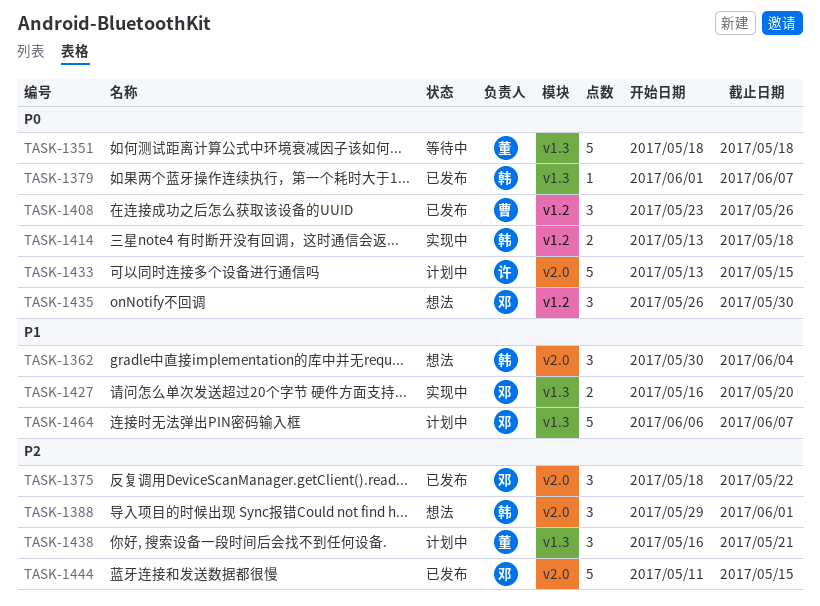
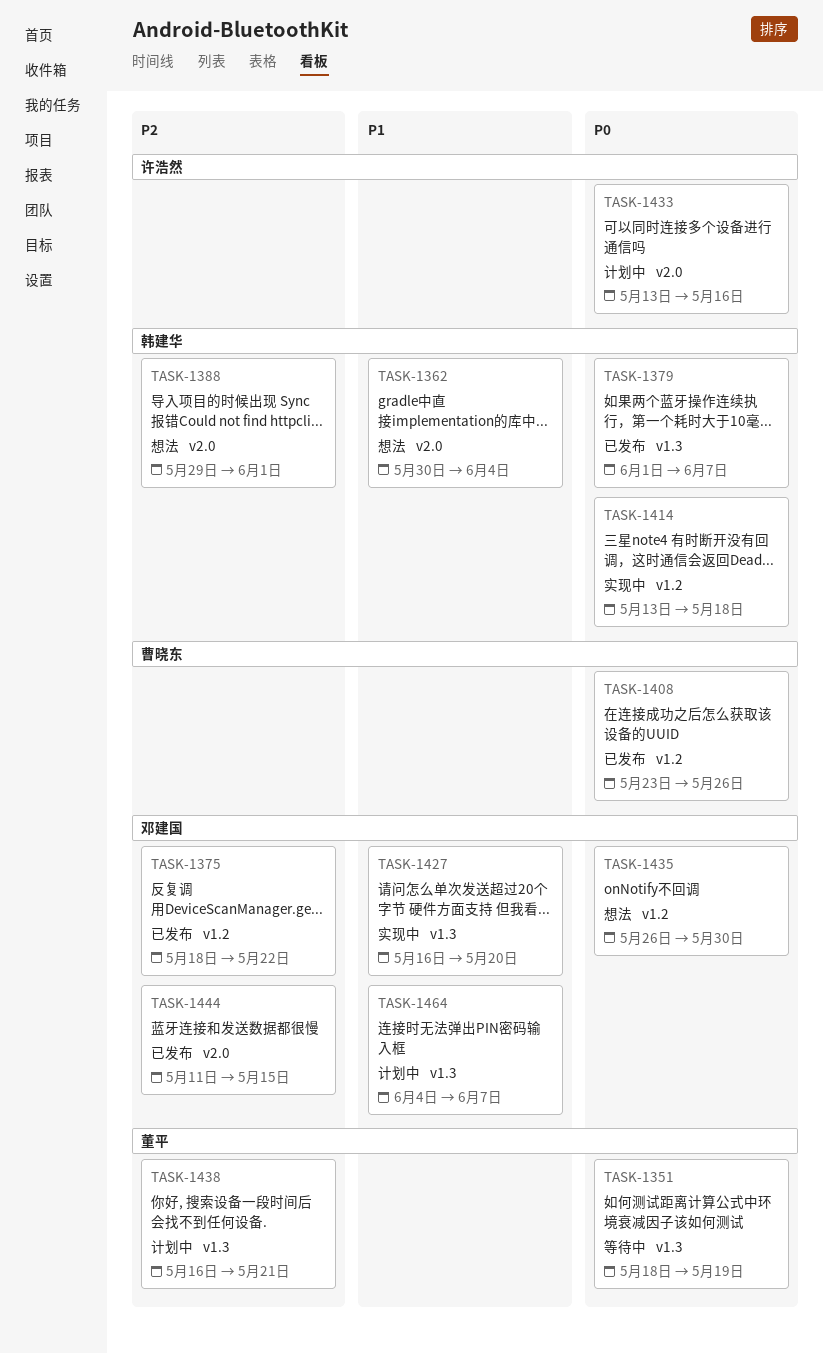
TASK-1351, due: May 18 -> May 19
TASK-1375, label: v2.0 -> v1.2
TASK-1433, due: May 15 -> May 16
TASK-1464, start: Jun 6 -> Jun 4

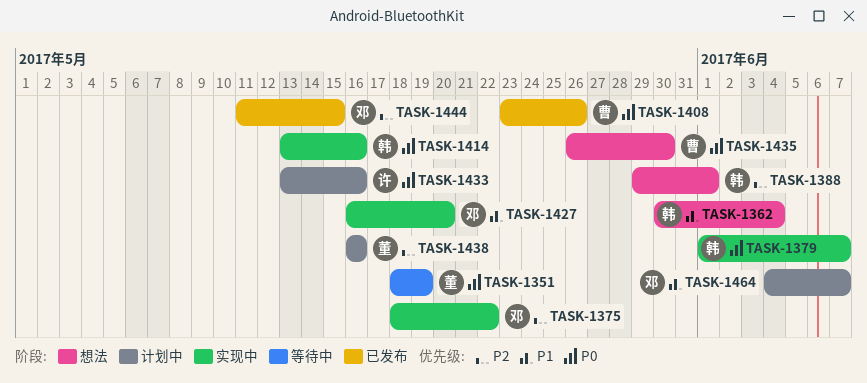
TASK-1375, status: 已发布 -> 实现中
TASK-1379, status: 已发布 -> 实现中
TASK-1414, due: May 18 -> May 16
TASK-1435, owner: 邓建国 -> 曹晓东
TASK-1438, due: May 21 -> May 16

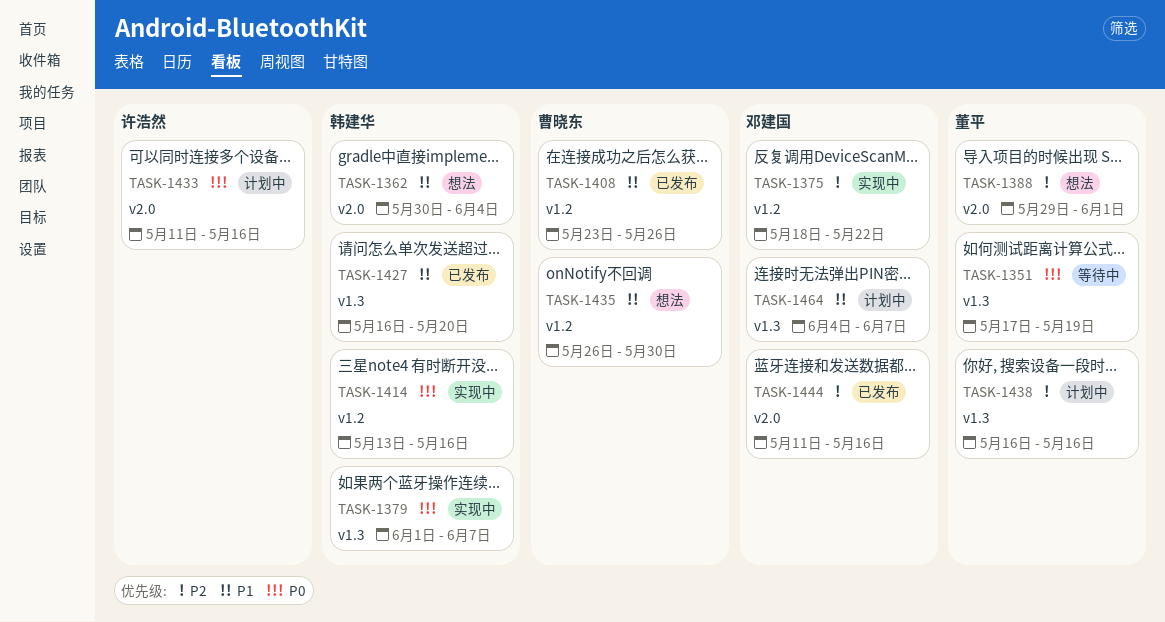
TASK-1351, start: May 18 -> May 17
TASK-1388, owner: 韩建华 -> 董平
TASK-1408, priority: P0 -> P1
TASK-1427, status: 实现中 -> 已发布
TASK-1427, owner: 邓建国 -> 韩建华
TASK-1433, start: May 13 -> May 11
TASK-1435, priority: P0 -> P1
TASK-1444, due: May 15 -> May 16

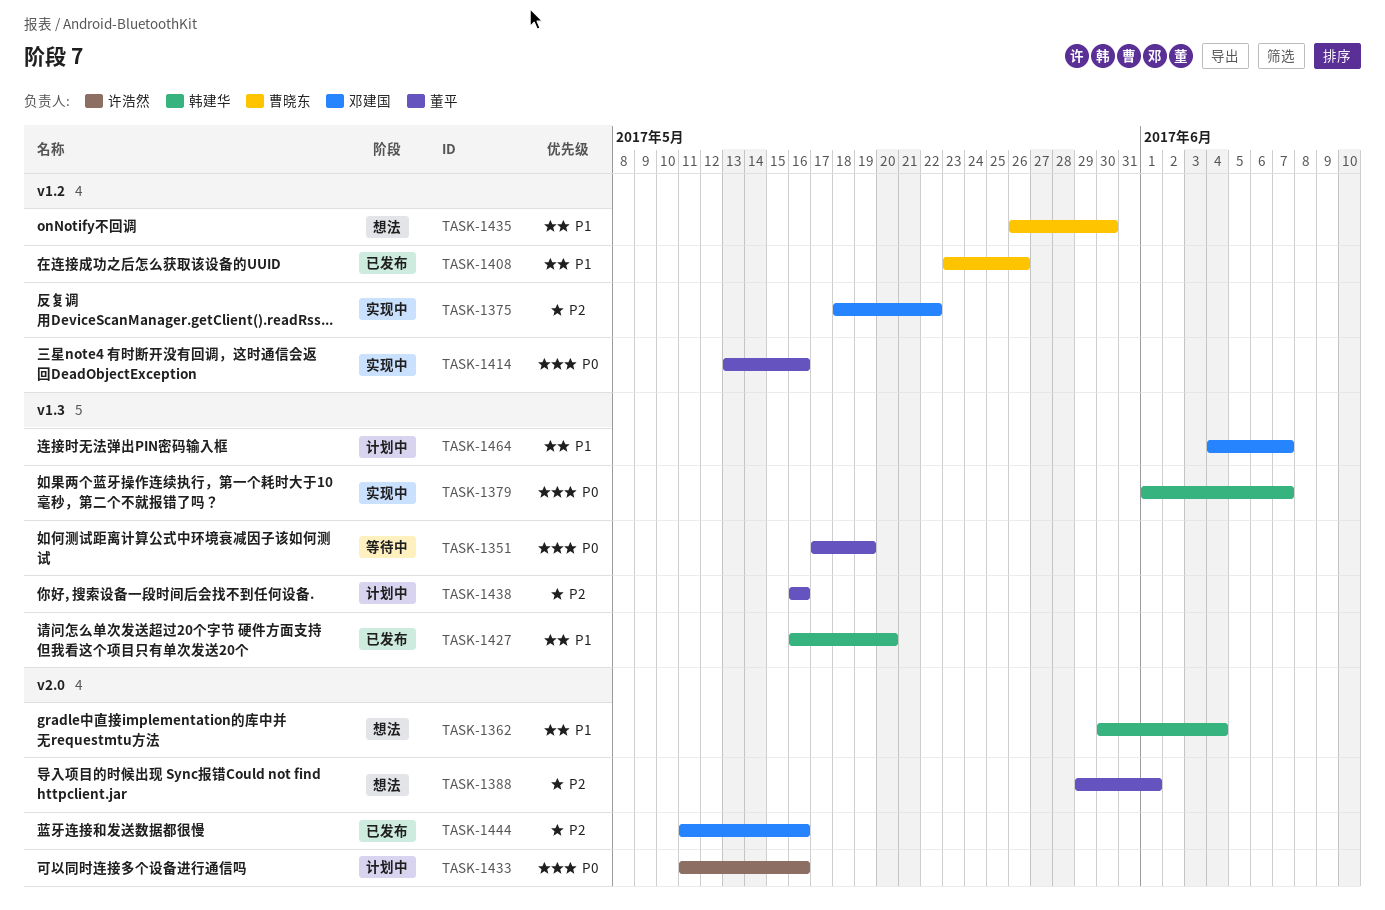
TASK-1414, owner: 韩建华 -> 董平

